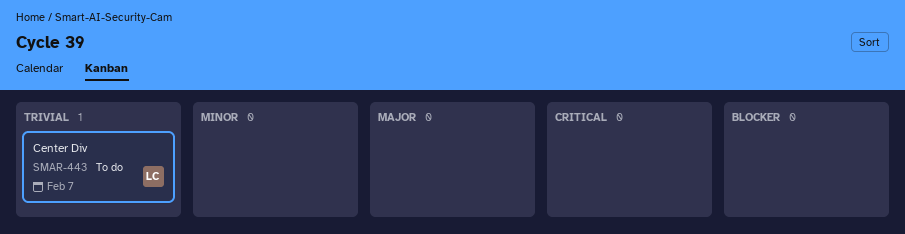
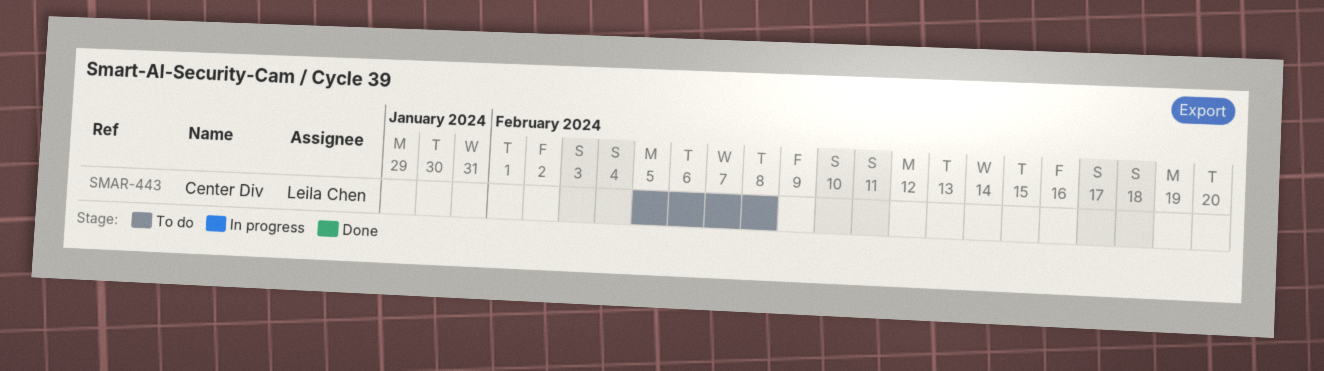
SMAR-443, due: Feb 7 -> Feb 8

